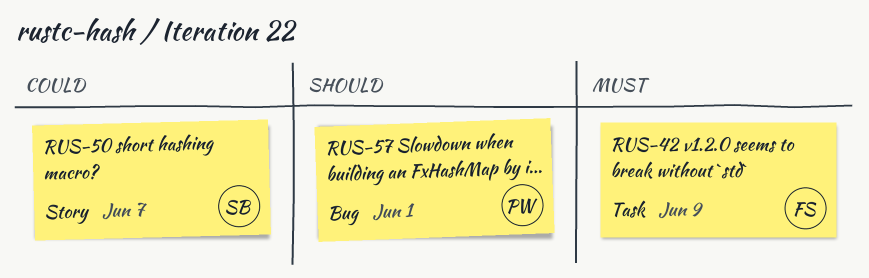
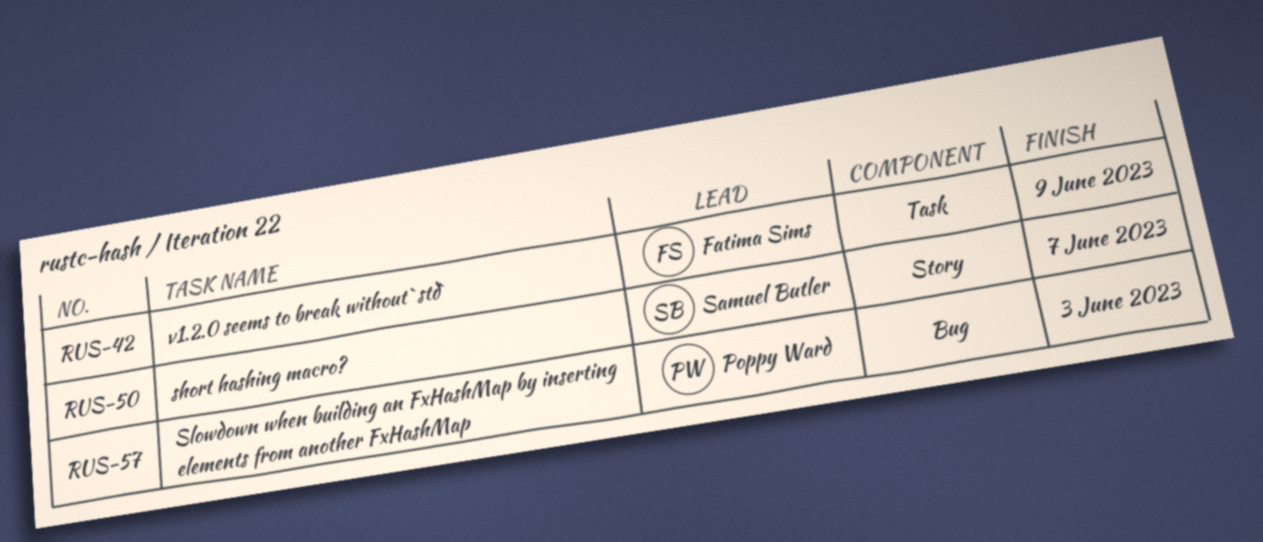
RUS-57, due: Jun 1 -> Jun 3

